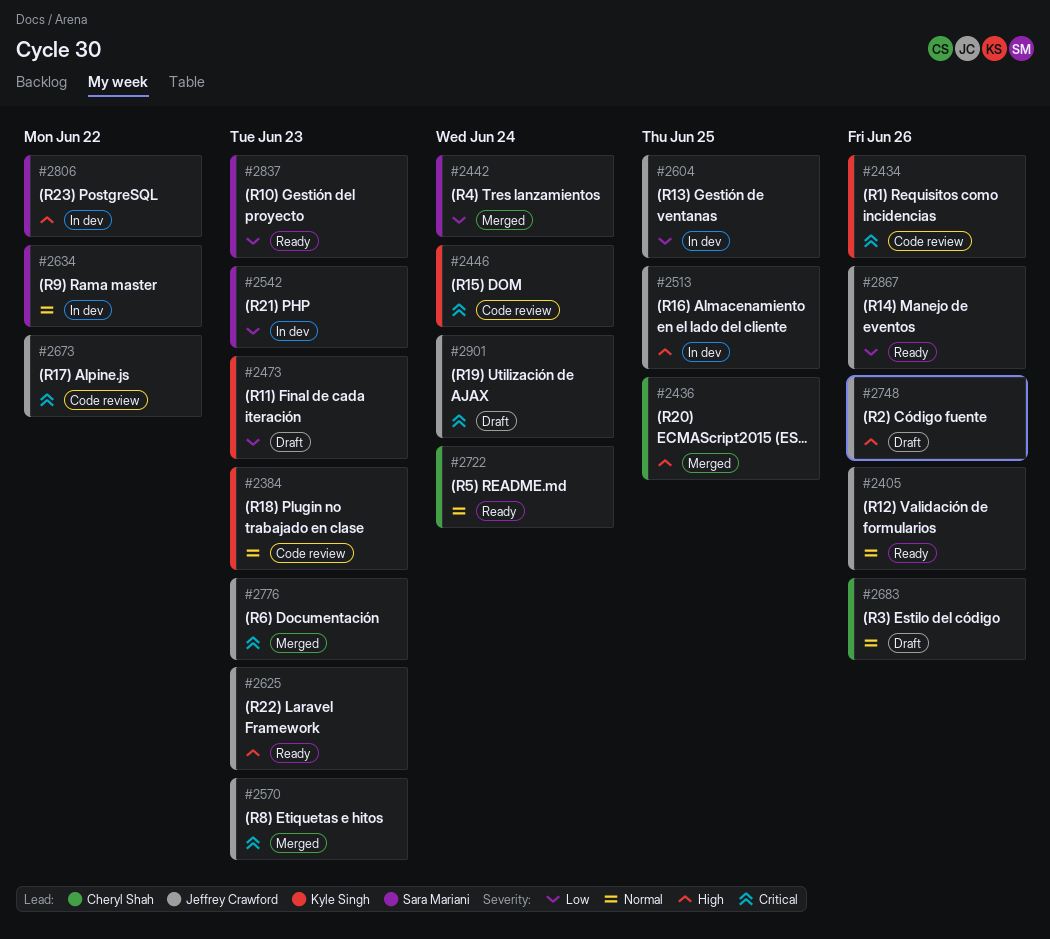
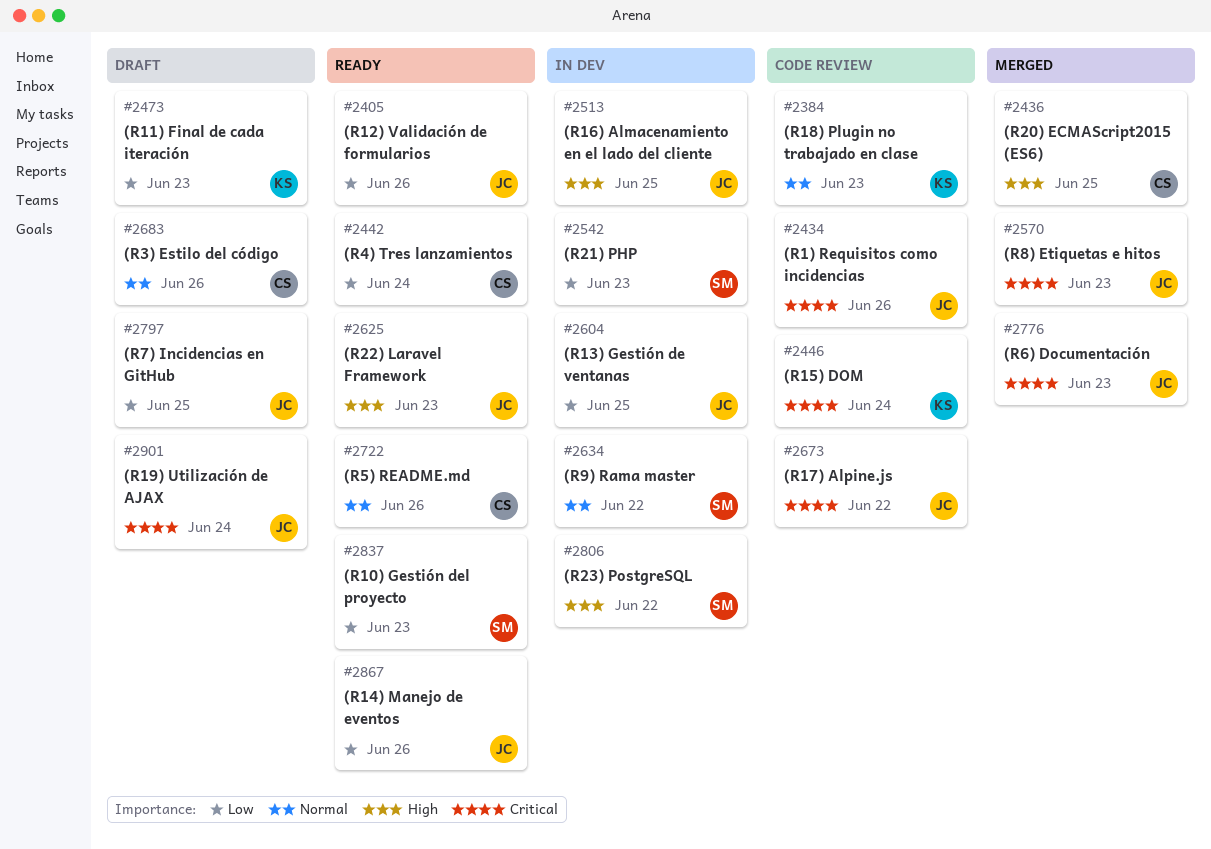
#2405, priority: Normal -> Low
#2434, owner: Kyle Singh -> Jeffrey Crawford
#2442, status: Merged -> Ready
#2442, owner: Sara Mariani -> Cheryl Shah
#2722, due: Jun 24 -> Jun 26
#2748: present -> none
#2797: none -> present

